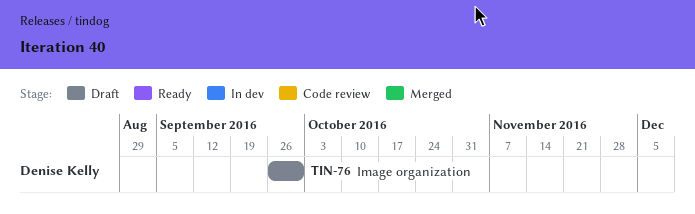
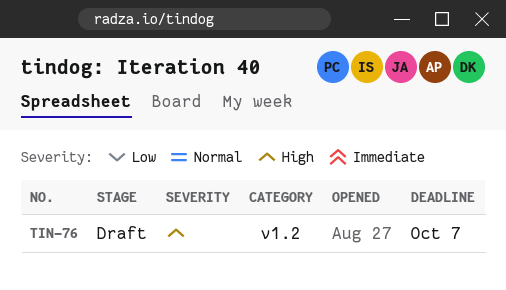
TIN-76, due: Sep 30 -> Oct 7

